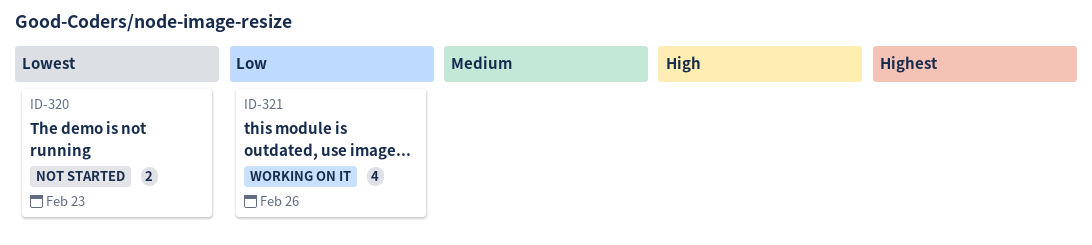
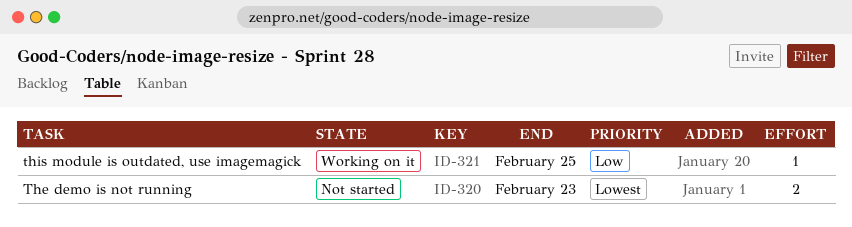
ID-321, estimate: 4 -> 1
ID-321, due: Feb 26 -> Feb 25

